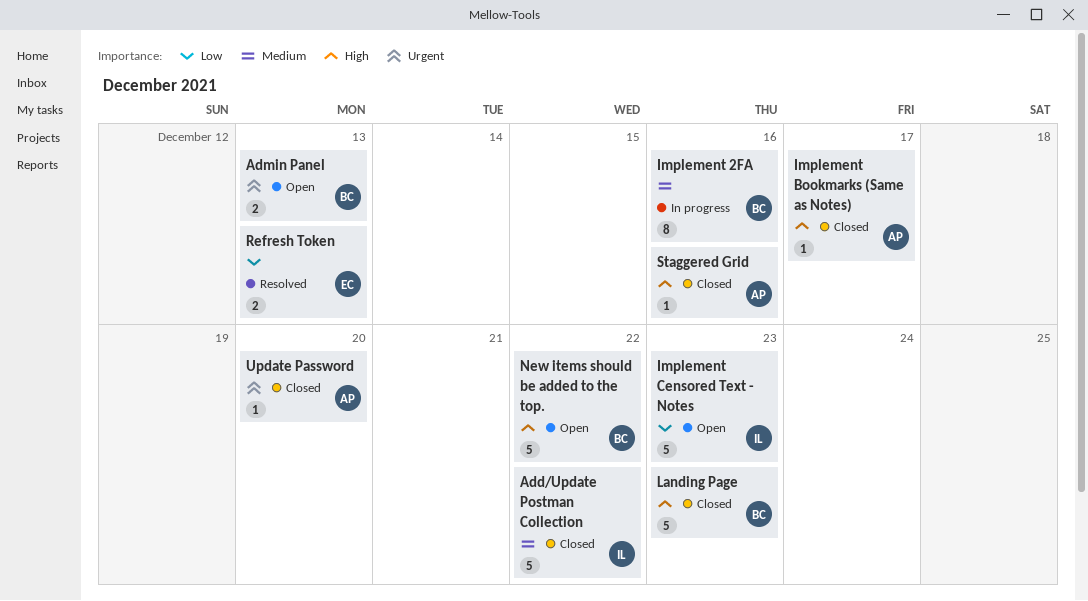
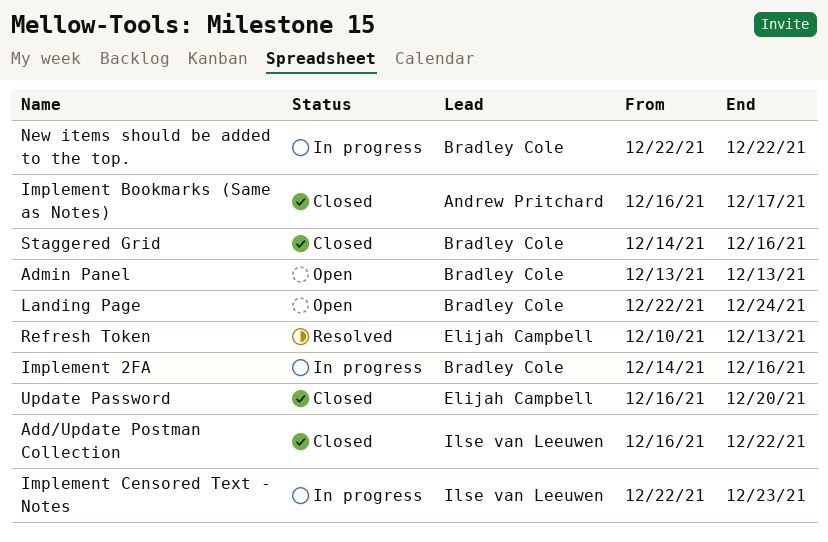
Implement Censored Text - Notes, status: Open -> In progress
Landing Page, status: Closed -> Open
Landing Page, due: Dec 23 -> Dec 24
New items should be added to the top., status: Open -> In progress
Staggered Grid, owner: Andrew Pritchard -> Bradley Cole
Update Password, owner: Andrew Pritchard -> Elijah Campbell

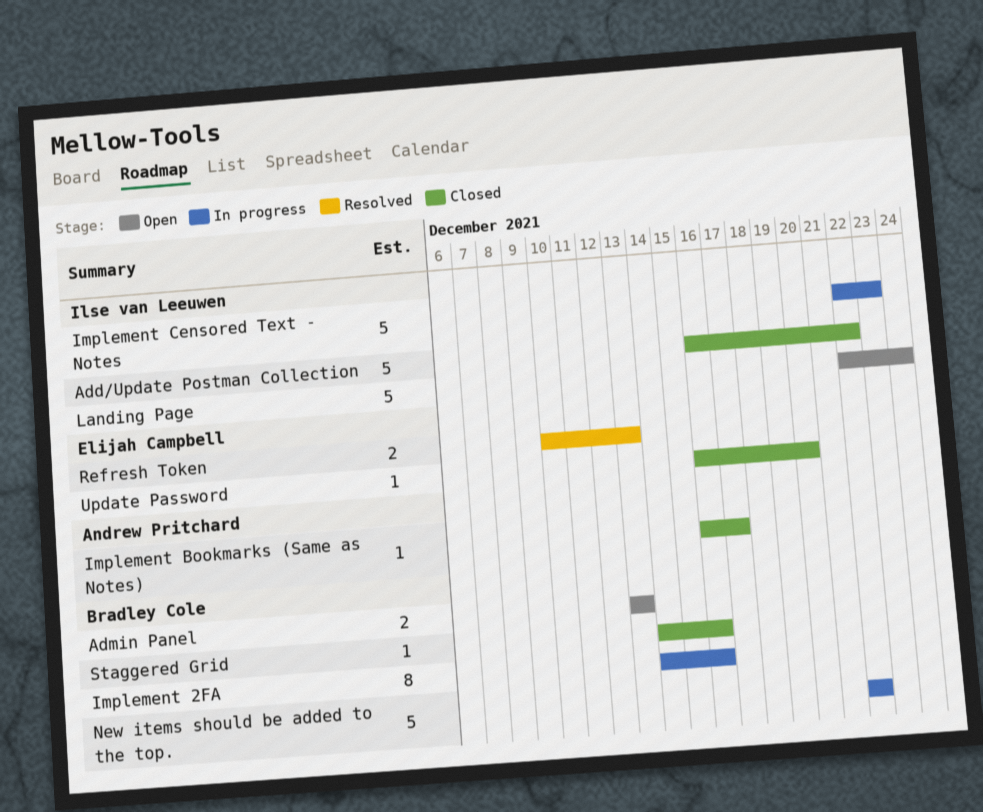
Landing Page, owner: Bradley Cole -> Ilse van Leeuwen

